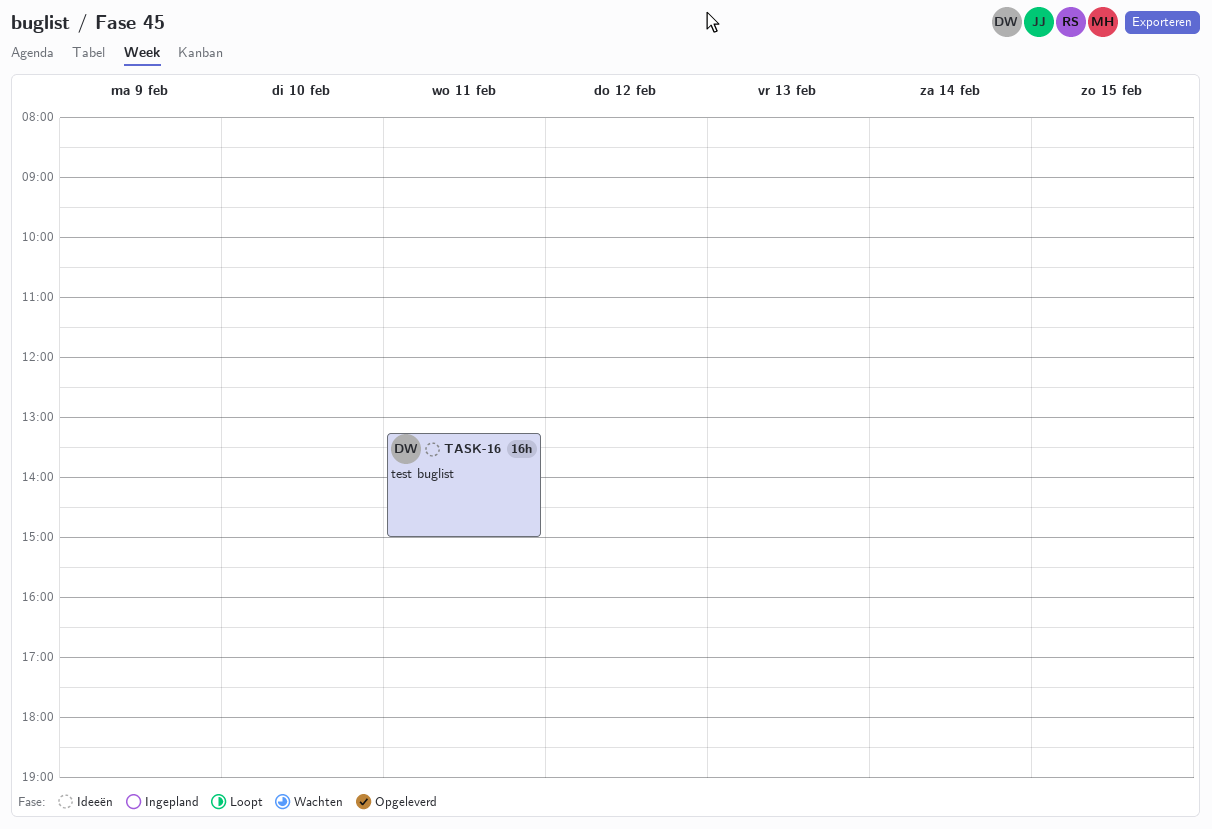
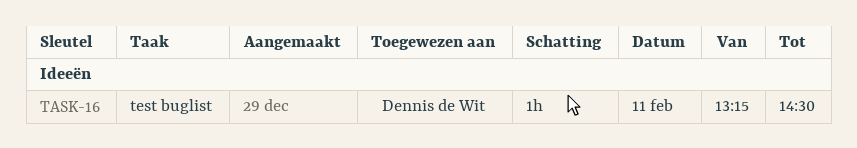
TASK-16, estimate: 16h -> 1h
TASK-16, ends: 15:00 -> 14:30

